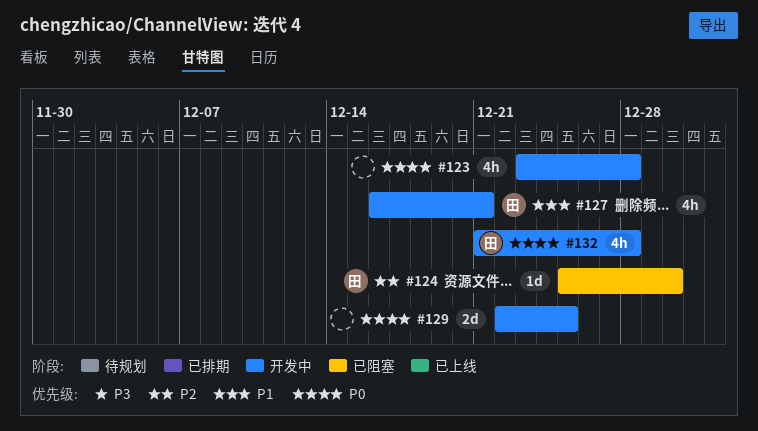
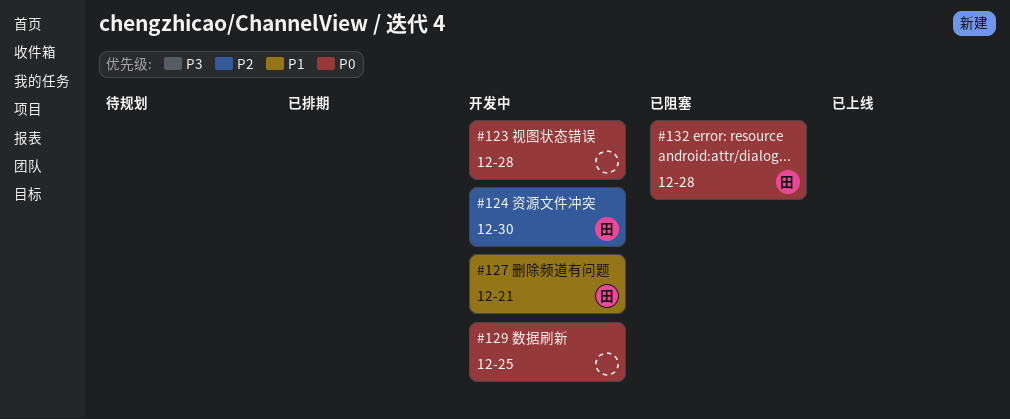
#124, status: 已阻塞 -> 开发中
#132, status: 开发中 -> 已阻塞

